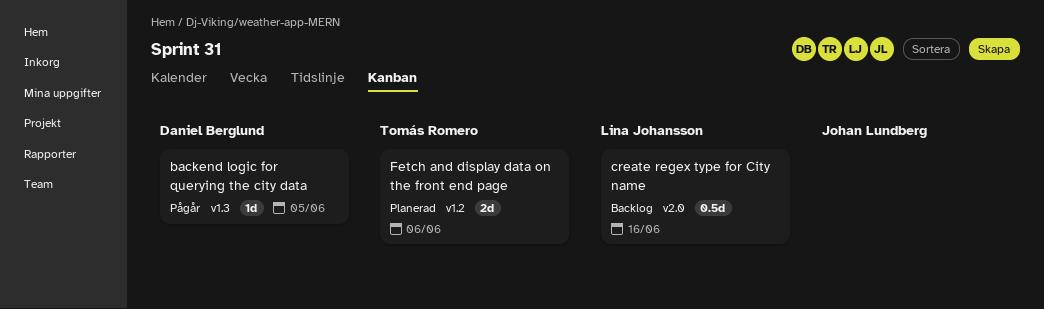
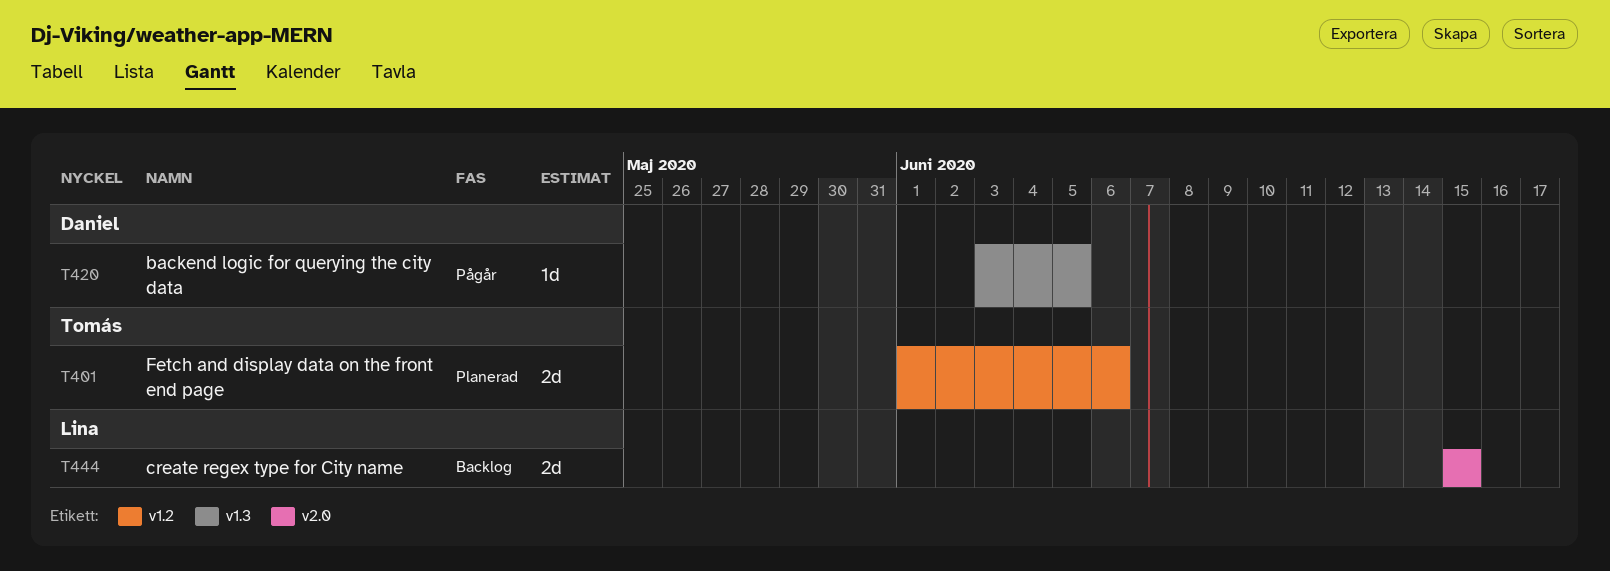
create regex type for City name, estimate: 0.5d -> 2d
create regex type for City name, due: Jun 16 -> Jun 15

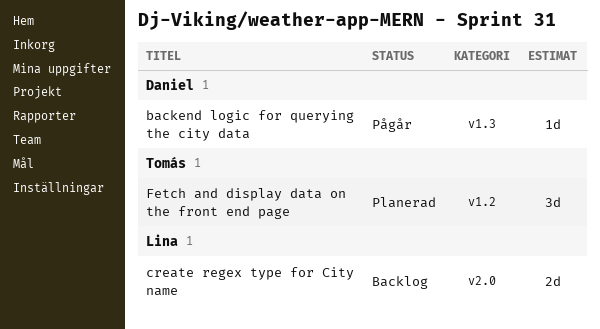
Fetch and display data on the front end page, estimate: 2d -> 3d

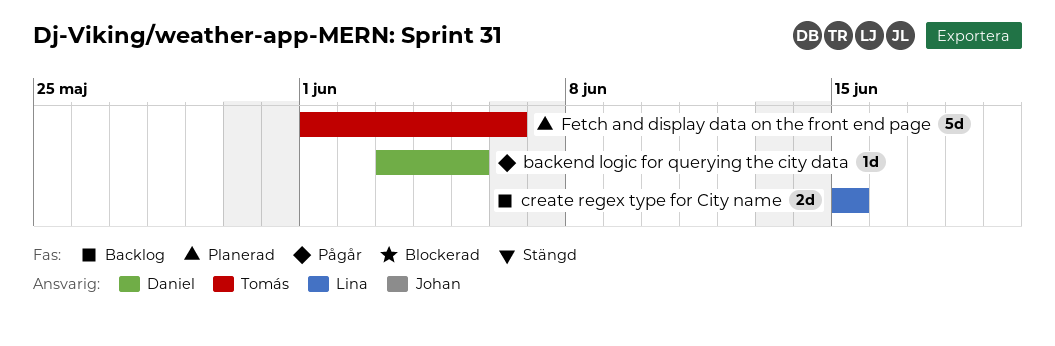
Fetch and display data on the front end page, estimate: 3d -> 5d

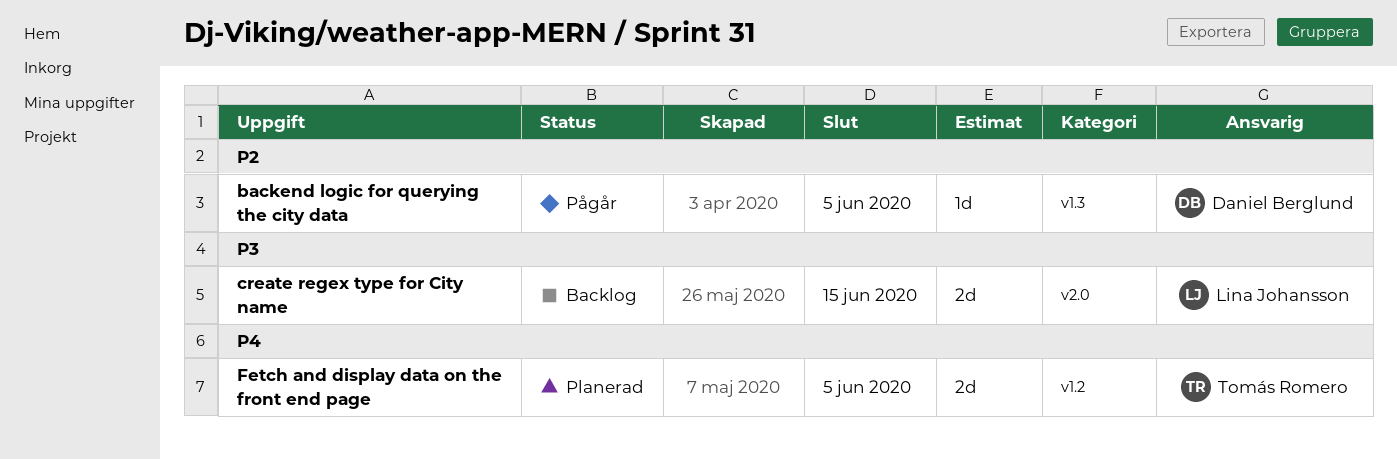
Fetch and display data on the front end page, estimate: 5d -> 2d
Fetch and display data on the front end page, due: Jun 6 -> Jun 5

